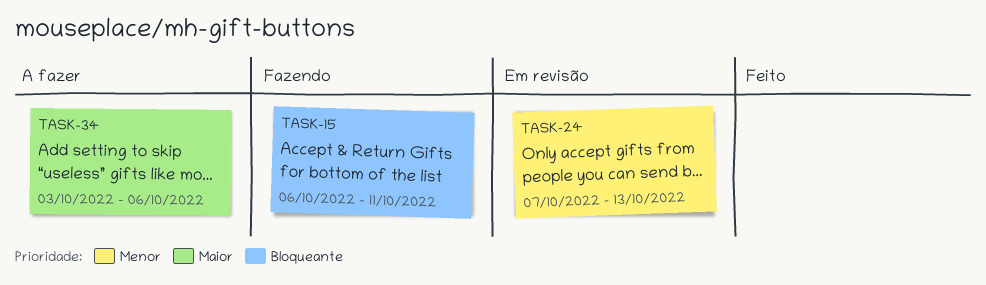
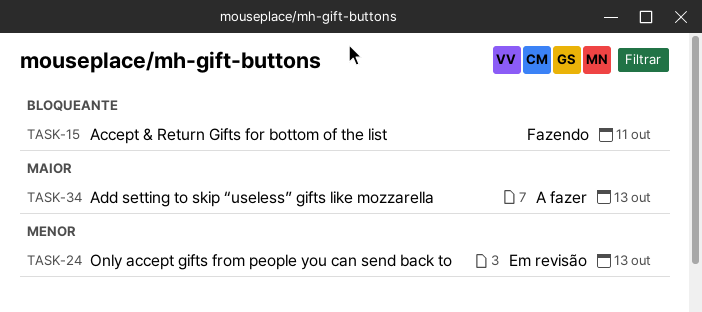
TASK-34, due: Oct 6 -> Oct 13

